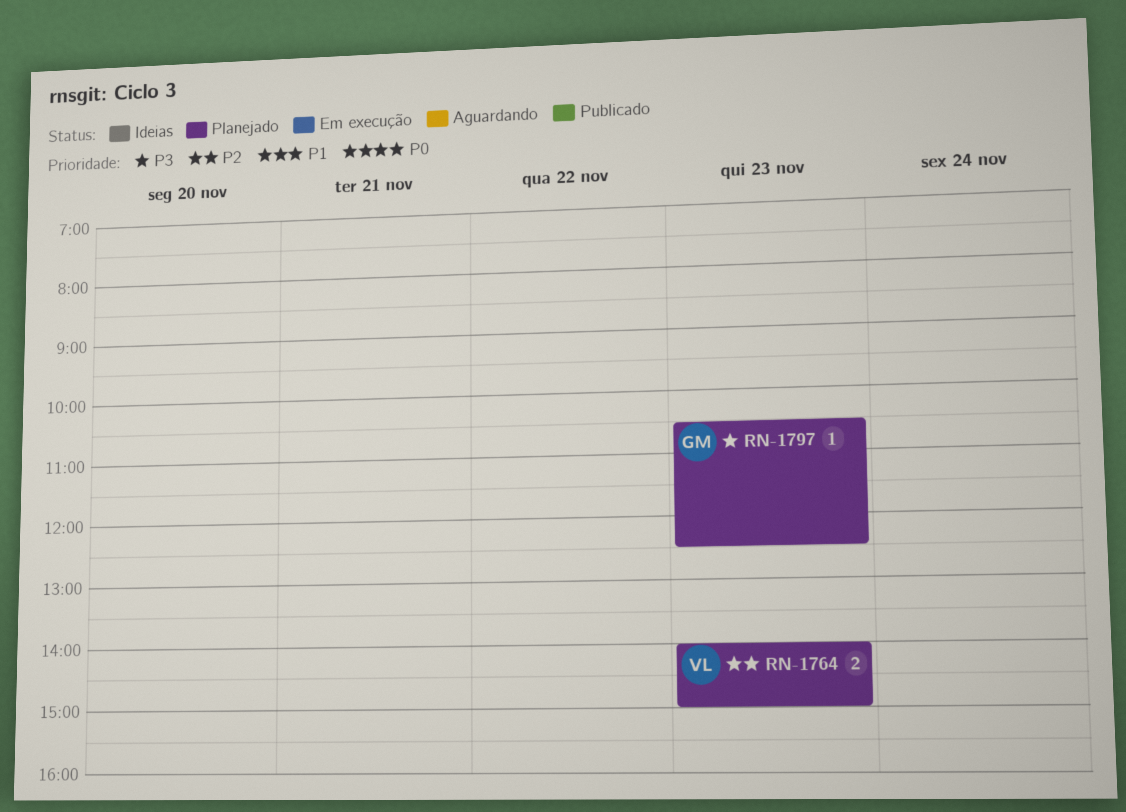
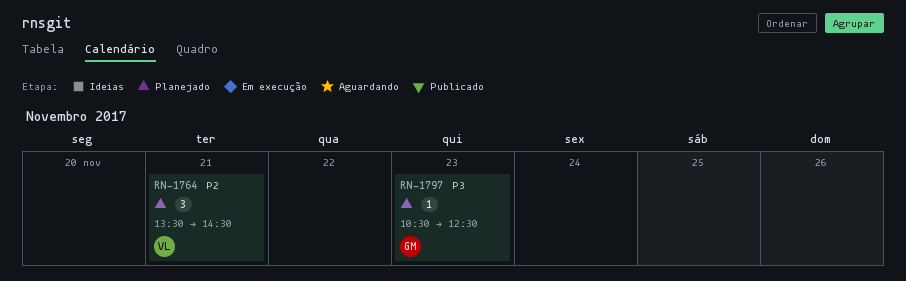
RN-1764, estimate: 2 -> 3
RN-1764, day: Nov 23 -> Nov 21
RN-1764, begins: 14:00 -> 13:30
RN-1764, ends: 15:00 -> 14:30

